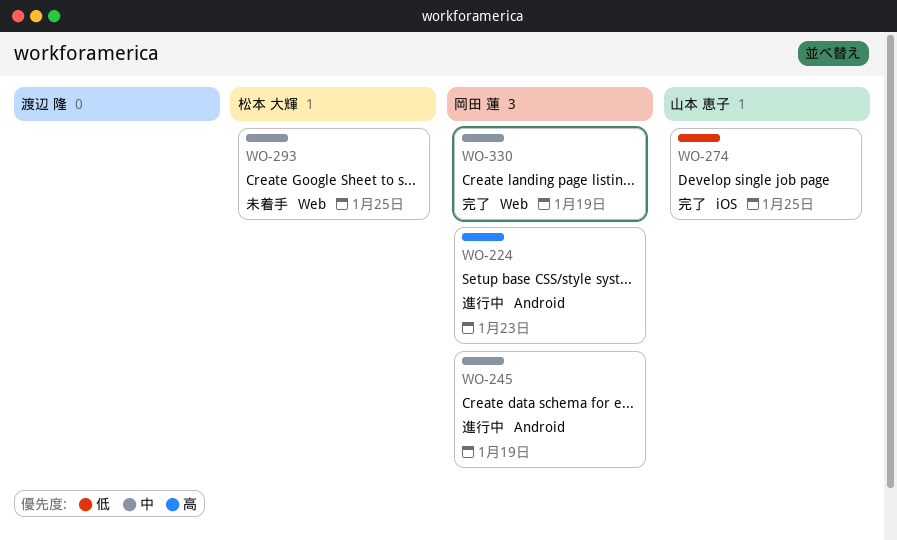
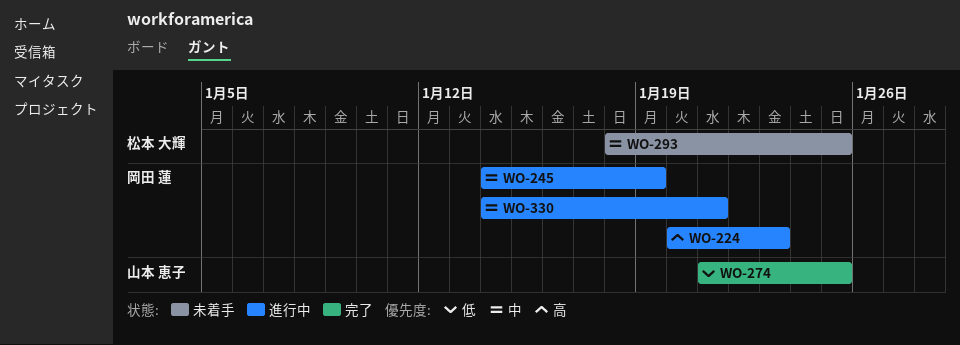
WO-330, status: 完了 -> 進行中
WO-330, due: Jan 19 -> Jan 21

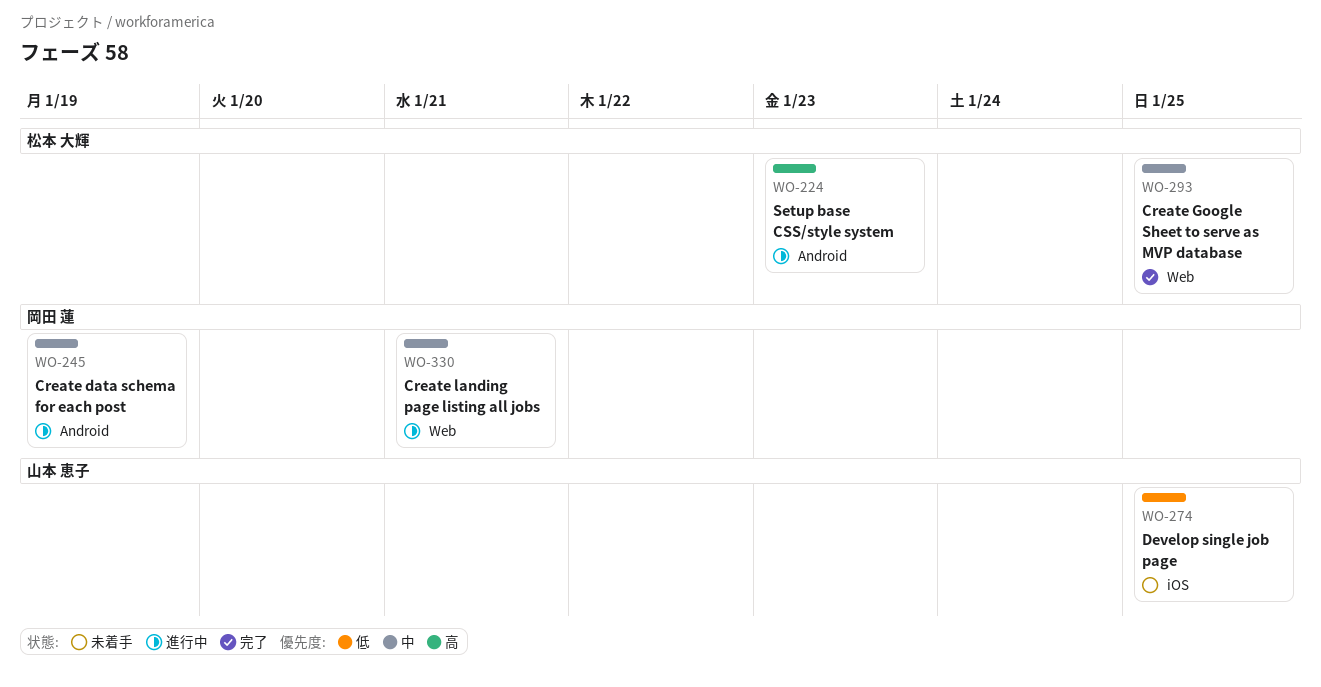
WO-224, owner: 岡田 蓮 -> 松本 大輝
WO-274, status: 完了 -> 未着手
WO-293, status: 未着手 -> 完了

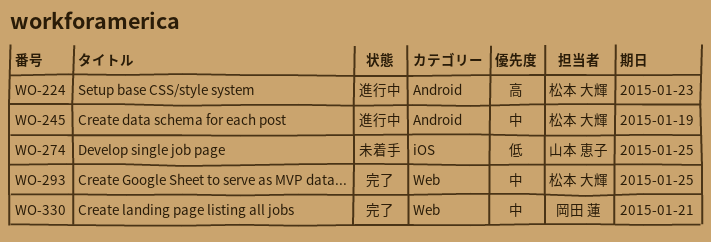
WO-245, owner: 岡田 蓮 -> 松本 大輝
WO-330, status: 進行中 -> 完了

